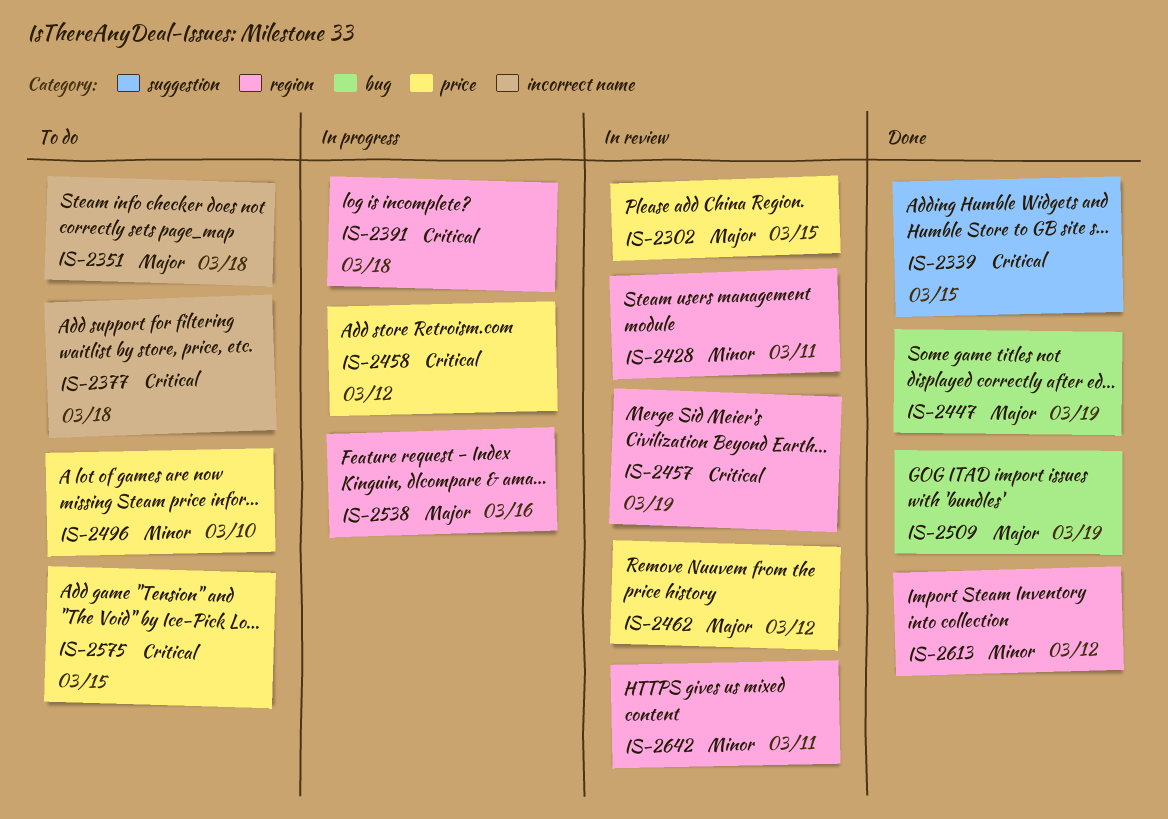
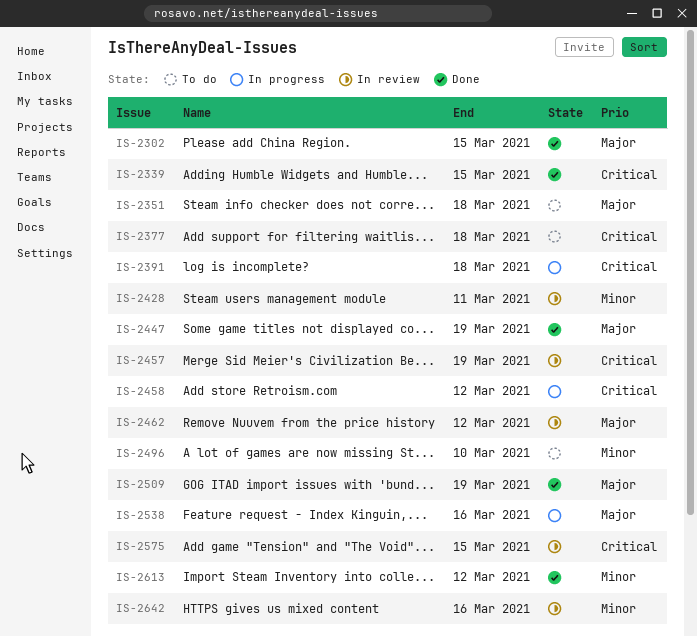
IS-2302, status: In review -> Done
IS-2575, status: To do -> In review
IS-2642, due: Mar 11 -> Mar 16

